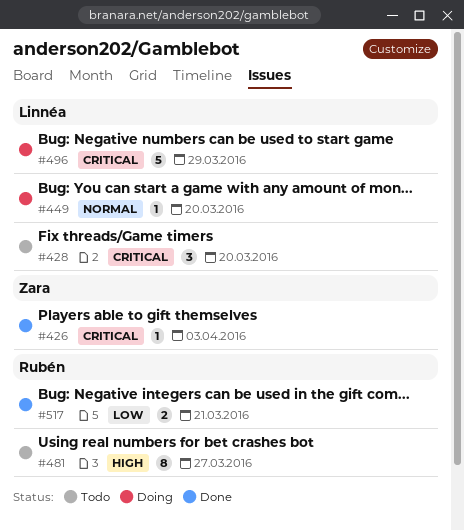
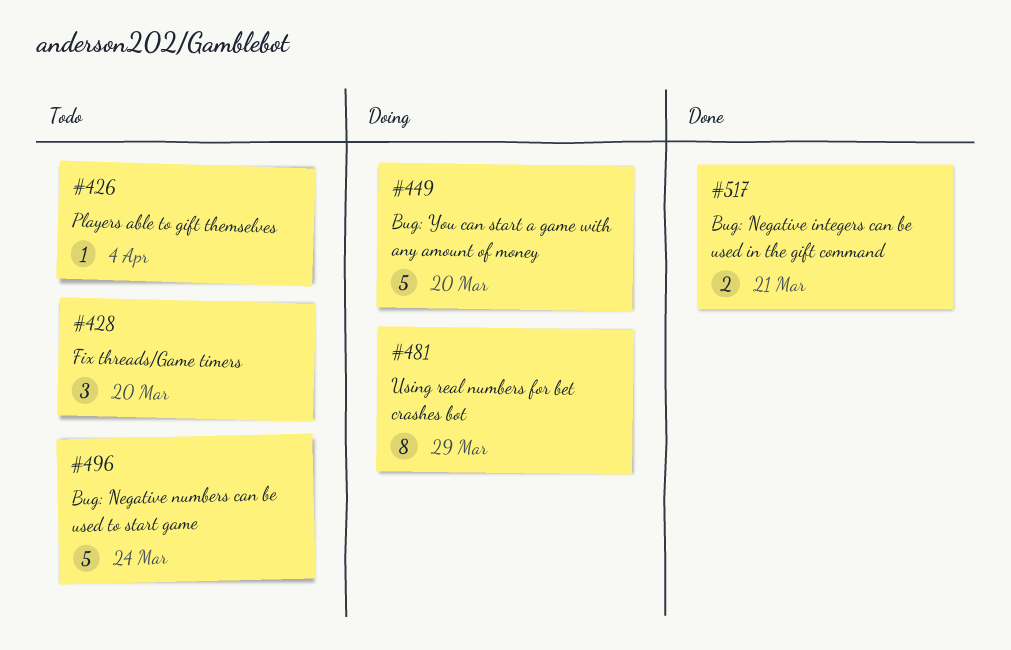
#426, status: Done -> Todo
#426, due: Apr 3 -> Apr 4
#449, estimate: 1 -> 5
#481, status: Todo -> Doing
#481, due: Mar 27 -> Mar 29
#496, status: Doing -> Todo
#496, due: Mar 29 -> Mar 24

